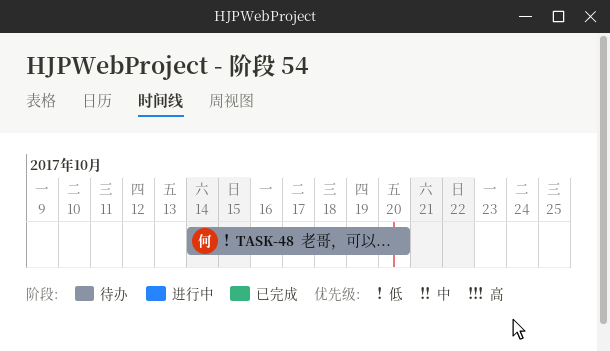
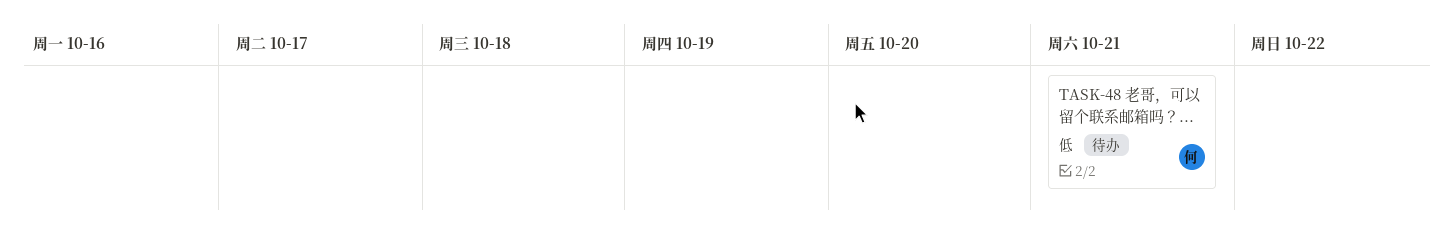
TASK-48, due: Oct 20 -> Oct 21

